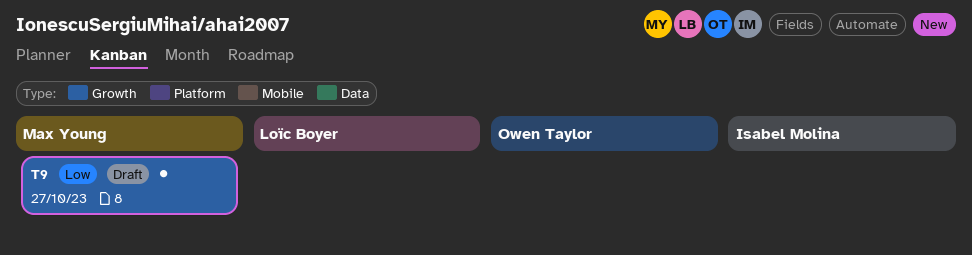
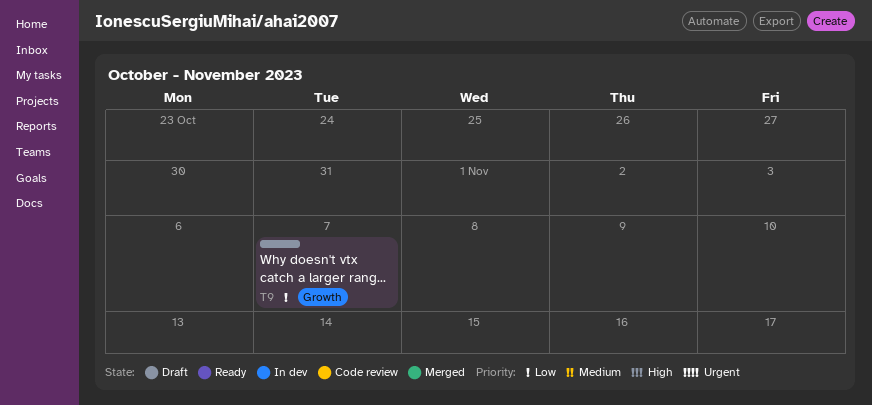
T9, due: Oct 27 -> Nov 7

